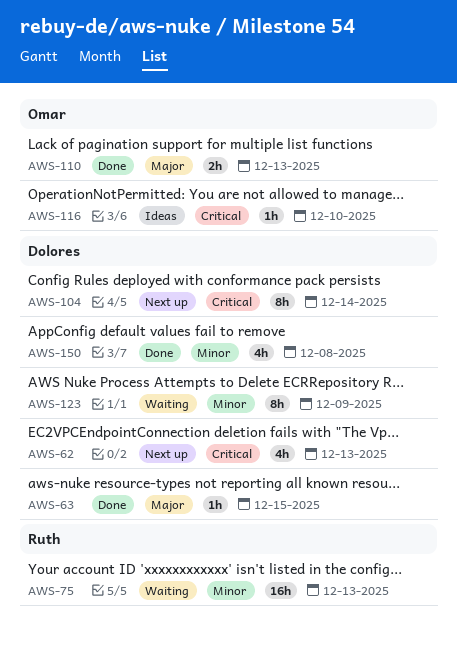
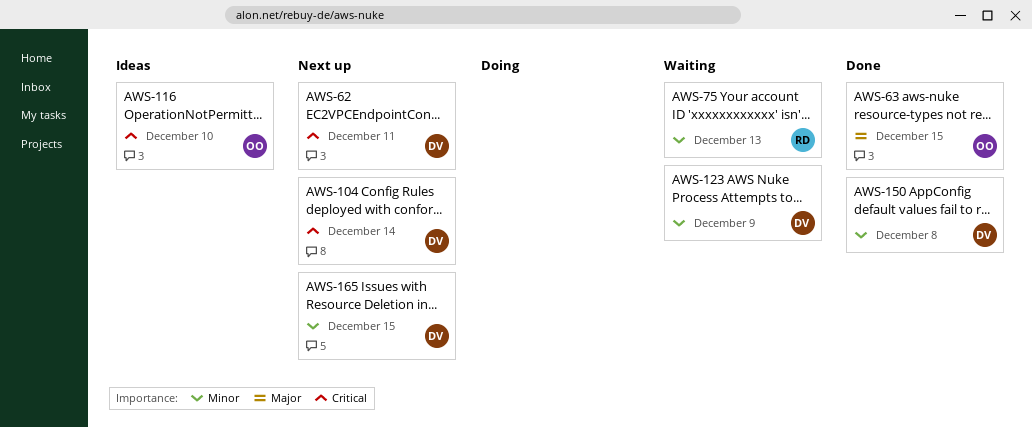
AWS-62, due: Dec 13 -> Dec 11
AWS-63, owner: Dolores -> Omar
AWS-110: present -> none
AWS-165: none -> present

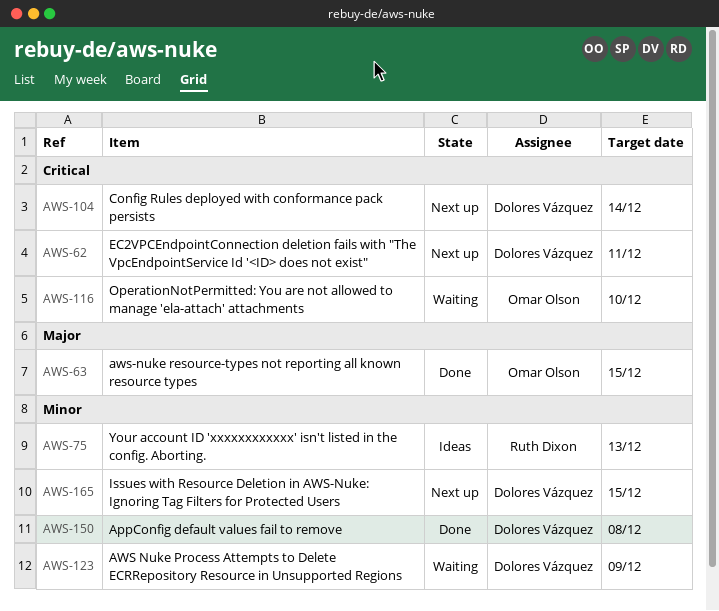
AWS-75, status: Waiting -> Ideas
AWS-116, status: Ideas -> Waiting

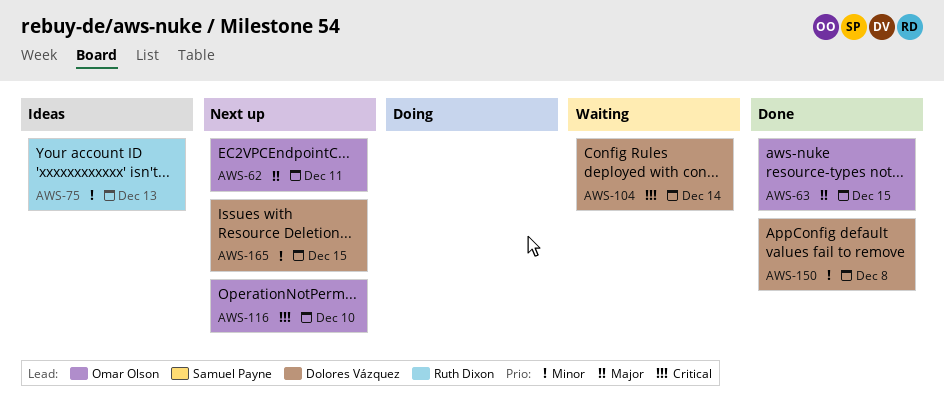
AWS-62, owner: Dolores Vázquez -> Omar Olson
AWS-62, priority: Critical -> Major
AWS-104, status: Next up -> Waiting
AWS-116, status: Waiting -> Next up
AWS-123: present -> none

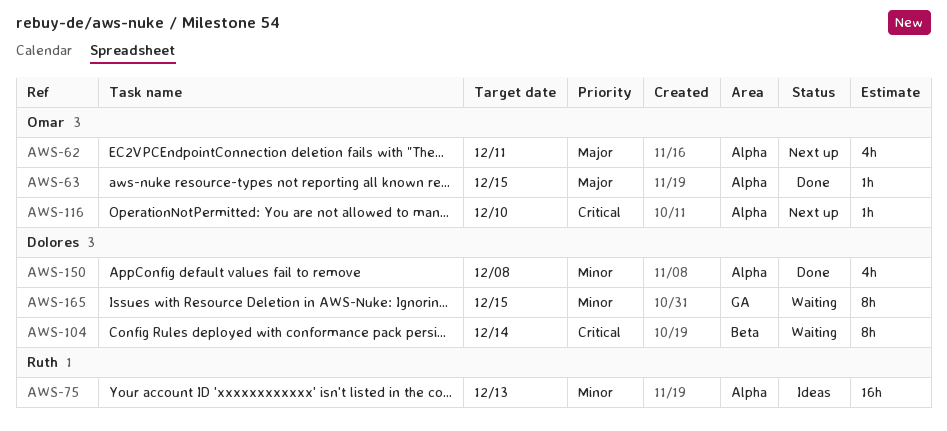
AWS-165, status: Next up -> Waiting

